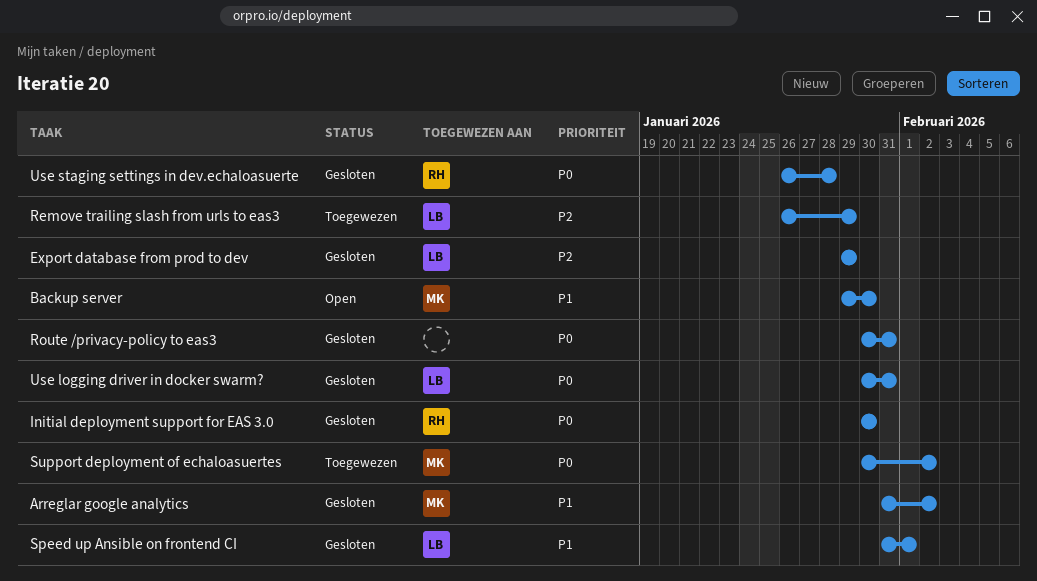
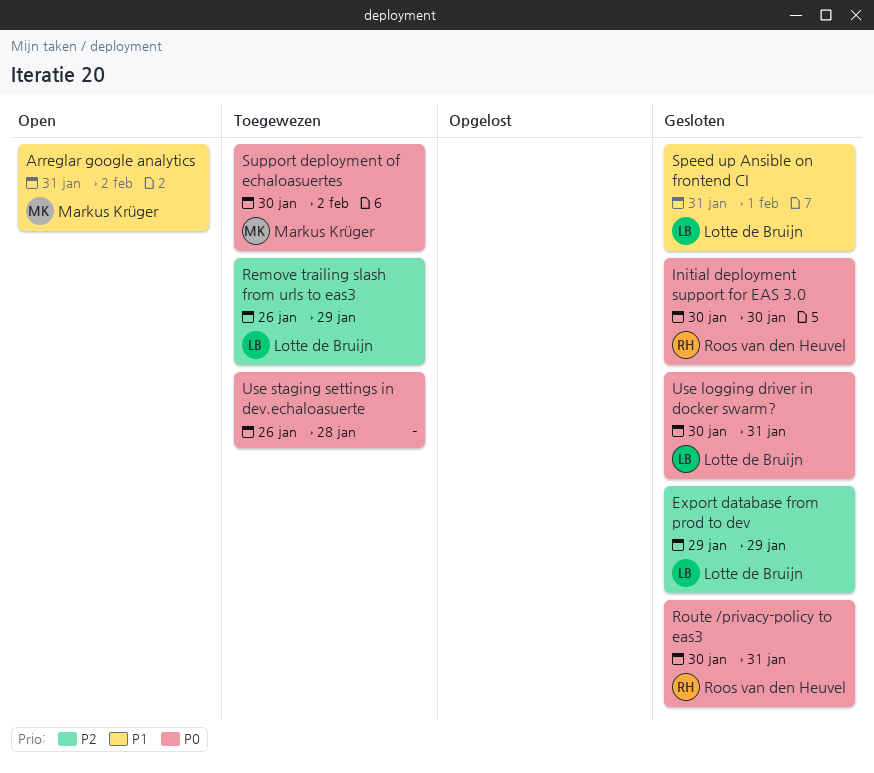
Arreglar google analytics, status: Gesloten -> Open
Backup server: present -> none
Route /privacy-policy to eas3, owner: none -> Roos van den Heuvel
Use staging settings in dev.echaloasuerte, status: Gesloten -> Toegewezen
Use staging settings in dev.echaloasuerte, owner: Roos van den Heuvel -> none

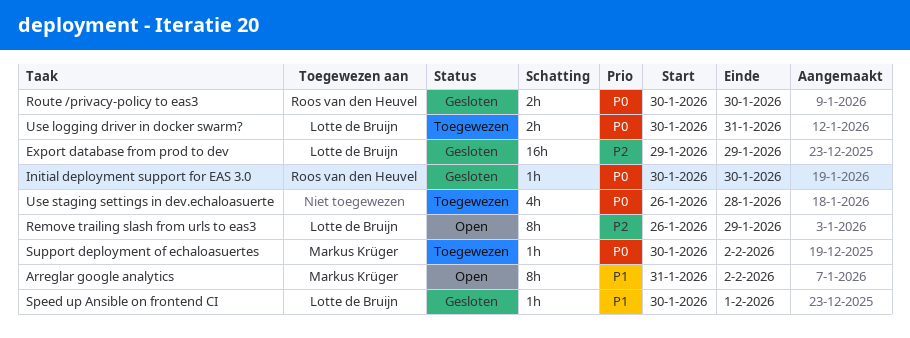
Remove trailing slash from urls to eas3, status: Toegewezen -> Open
Route /privacy-policy to eas3, due: Jan 31 -> Jan 30
Speed up Ansible on frontend CI, start: Jan 31 -> Jan 30
Use logging driver in docker swarm?, status: Gesloten -> Toegewezen

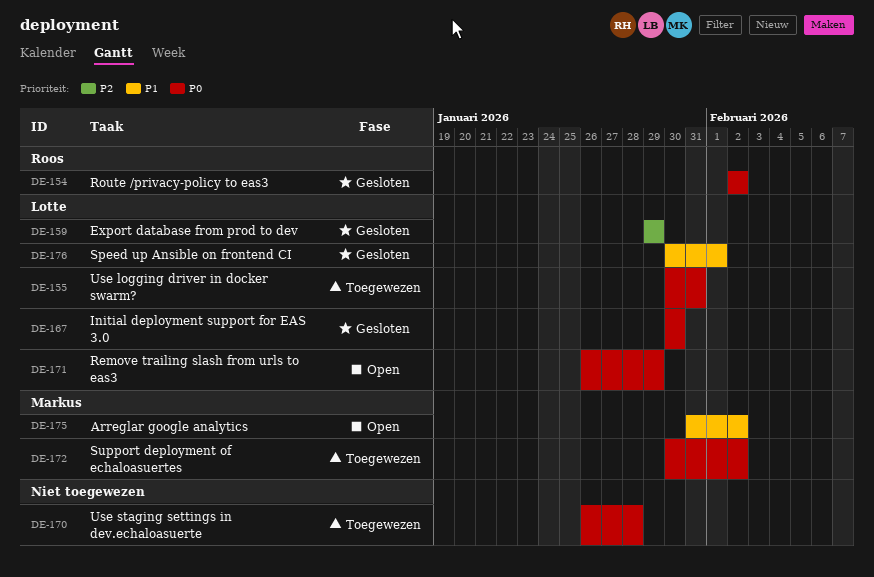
Initial deployment support for EAS 3.0, owner: Roos van den Heuvel -> Lotte de Bruijn
Remove trailing slash from urls to eas3, priority: P2 -> P0
Route /privacy-policy to eas3, start: Jan 30 -> Feb 2
Route /privacy-policy to eas3, due: Jan 30 -> Feb 2

